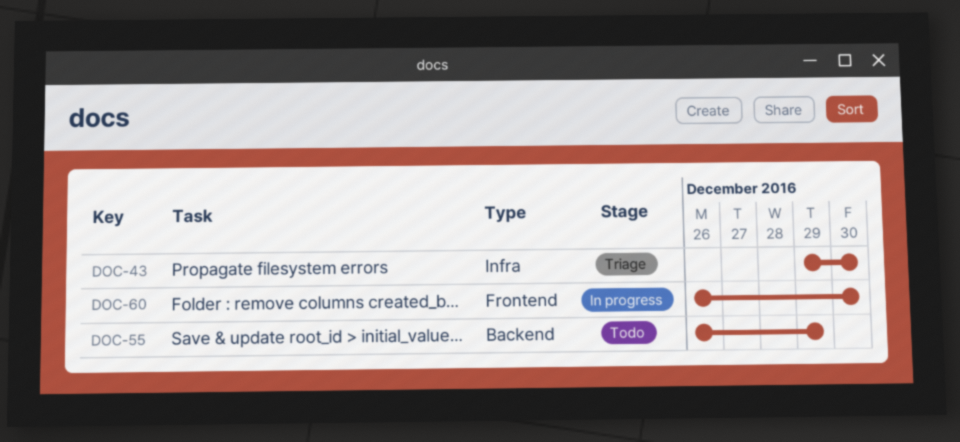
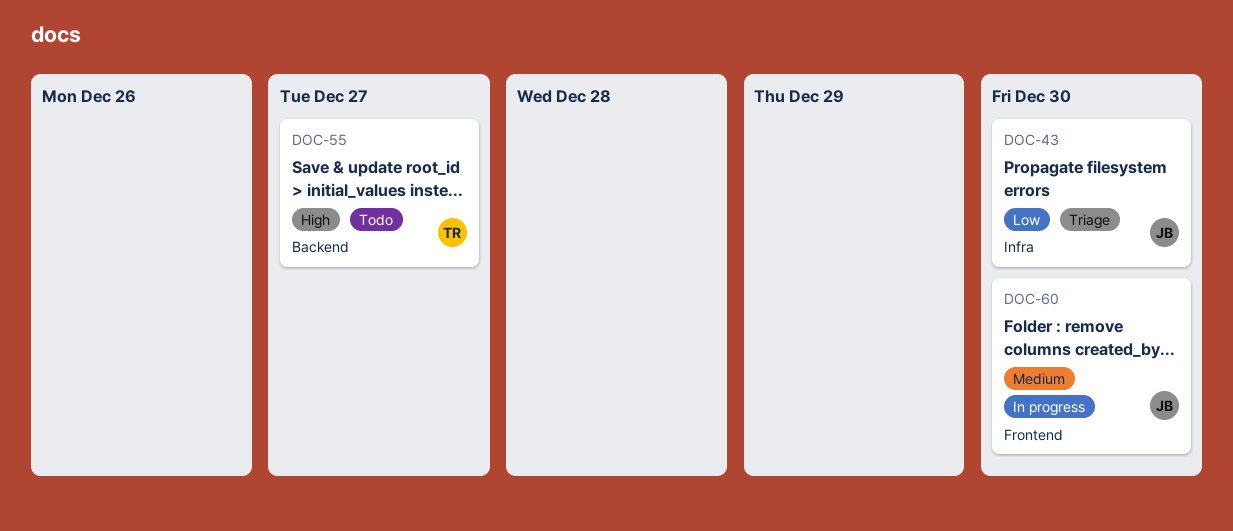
DOC-55, due: Dec 29 -> Dec 27

